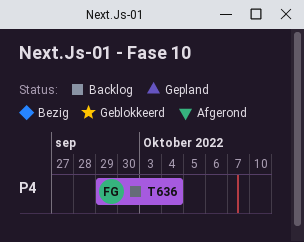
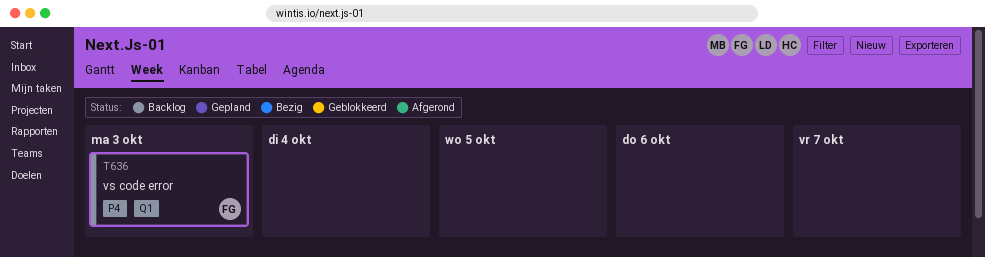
T636, due: Oct 4 -> Oct 3

